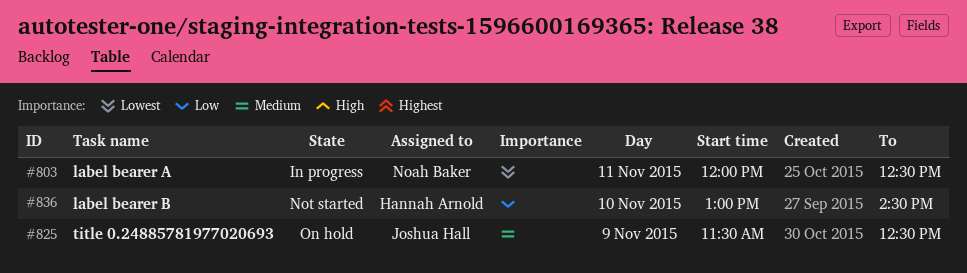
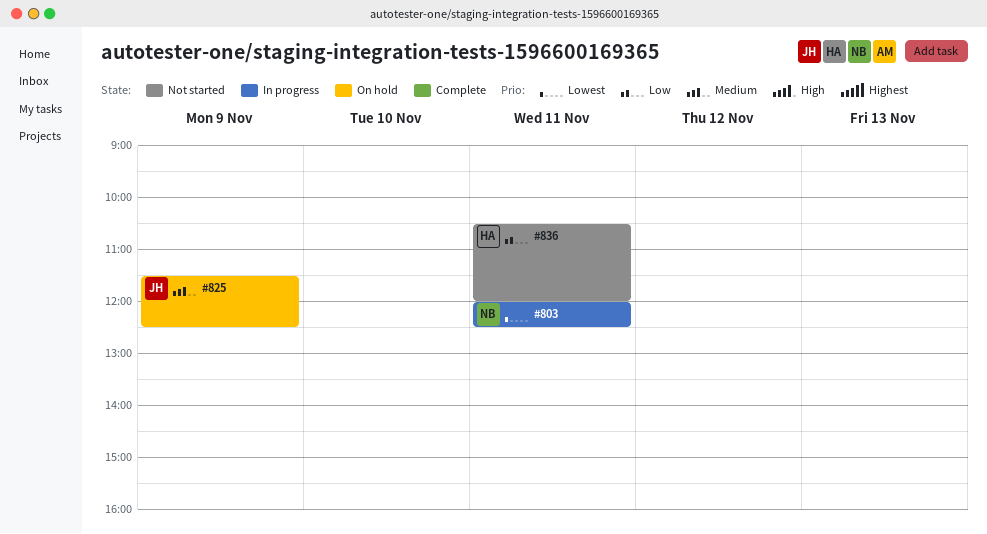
#836, day: Nov 10 -> Nov 11
#836, begins: 13:00 -> 10:30
#836, ends: 14:30 -> 12:00

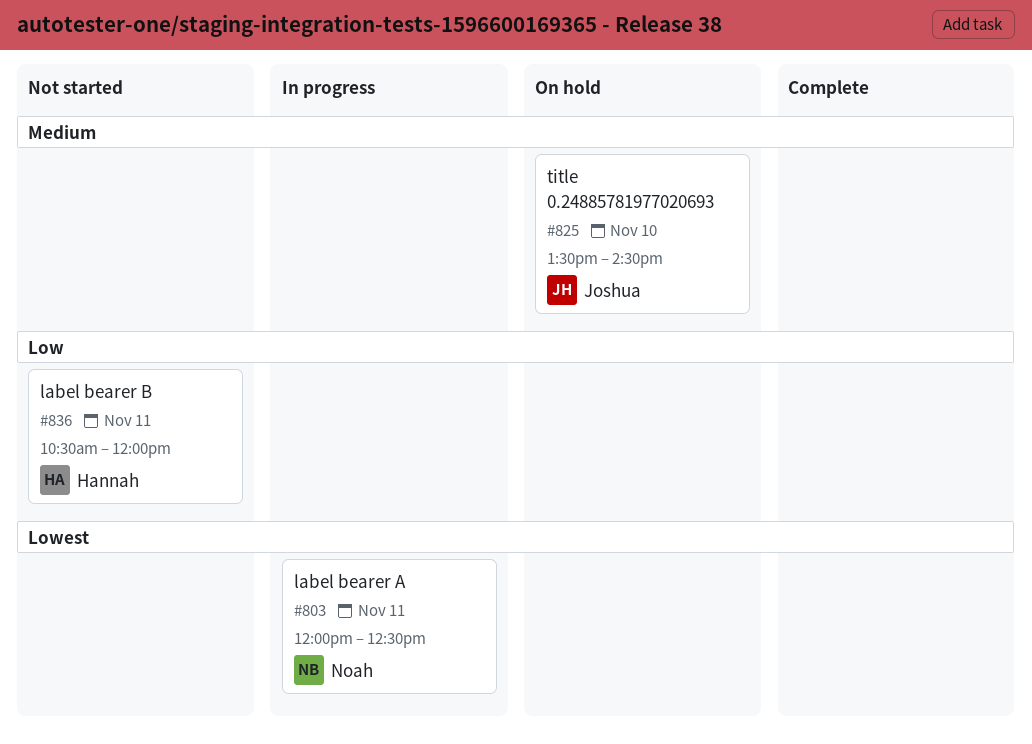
#825, day: Nov 9 -> Nov 10
#825, begins: 11:30 -> 13:30
#825, ends: 12:30 -> 14:30

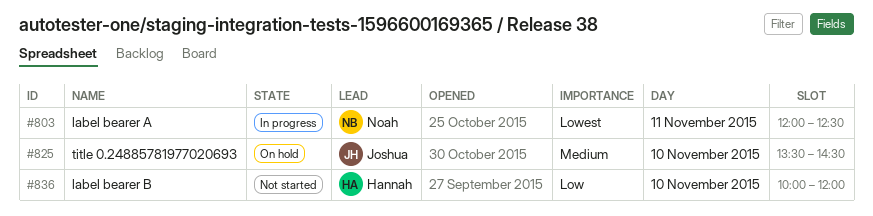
#836, day: Nov 11 -> Nov 10
#836, begins: 10:30 -> 10:00

